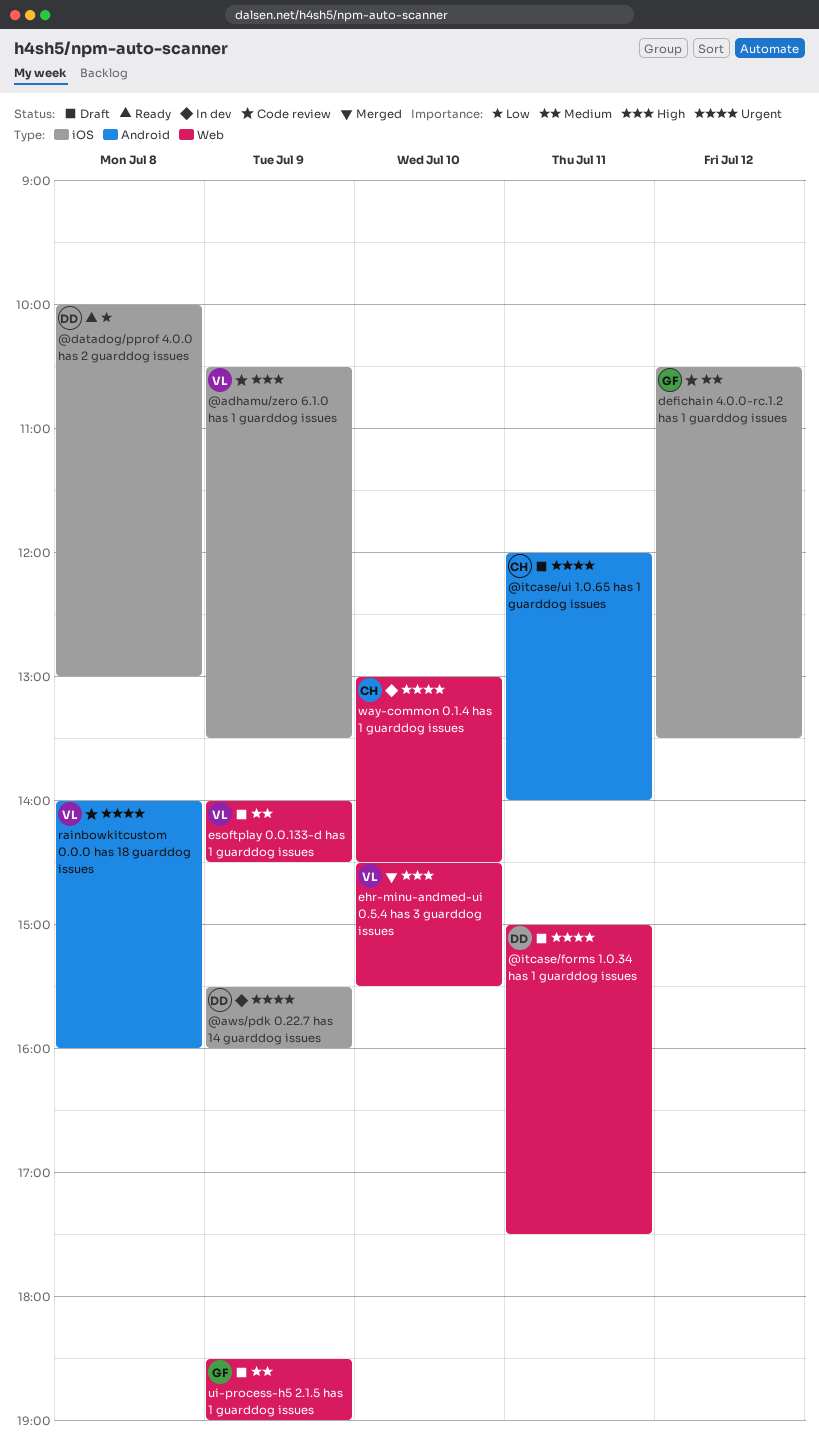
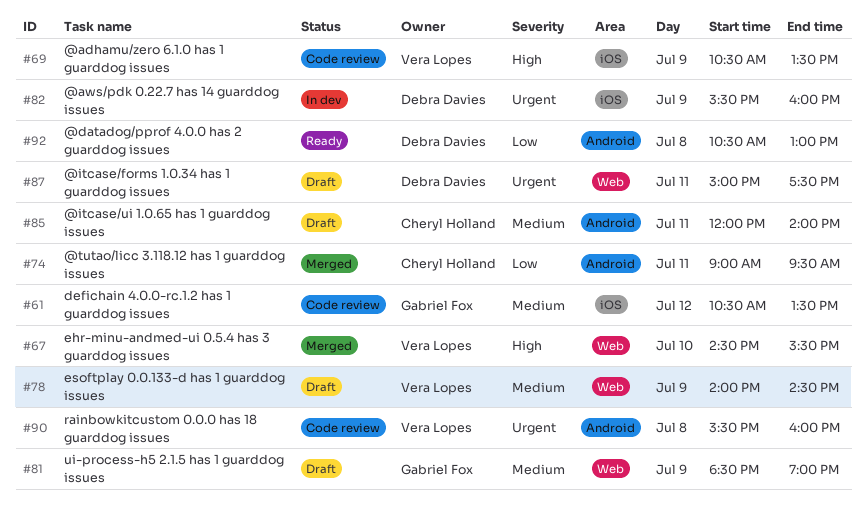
@datadog/pprof 4.0.0 has 2 guarddog issues, label: iOS -> Android
@datadog/pprof 4.0.0 has 2 guarddog issues, begins: 10:00 -> 10:30
@itcase/ui 1.0.65 has 1 guarddog issues, priority: Urgent -> Medium
@tutao/licc 3.118.12 has 1 guarddog issues: none -> present
rainbowkitcustom 0.0.0 has 18 guarddog issues, begins: 14:00 -> 15:30
way-common 0.1.4 has 1 guarddog issues: present -> none

